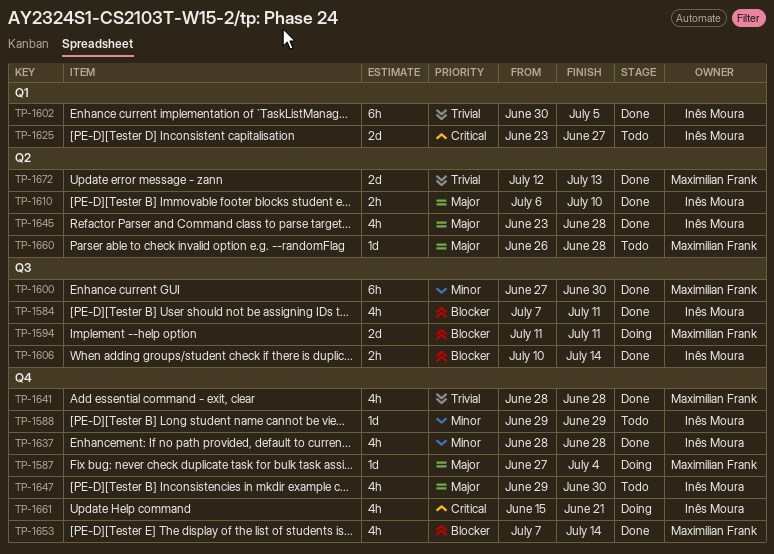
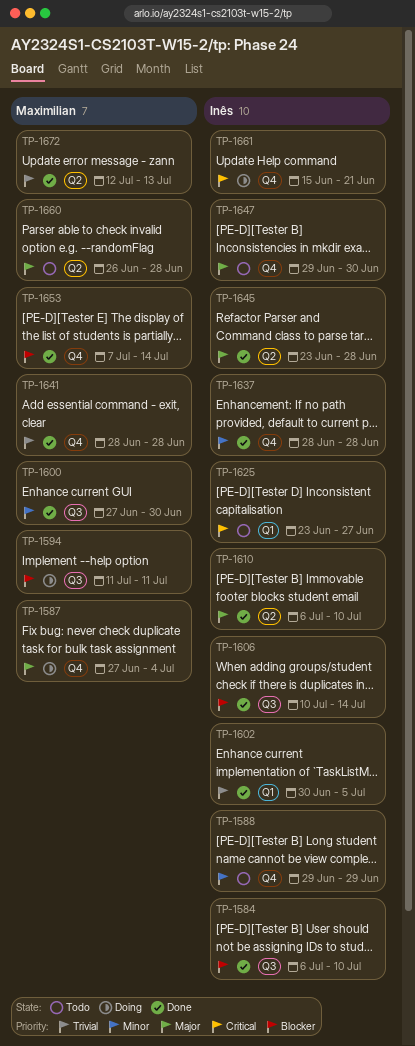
TP-1584, start: Jul 7 -> Jul 6
TP-1584, due: Jul 11 -> Jul 10

